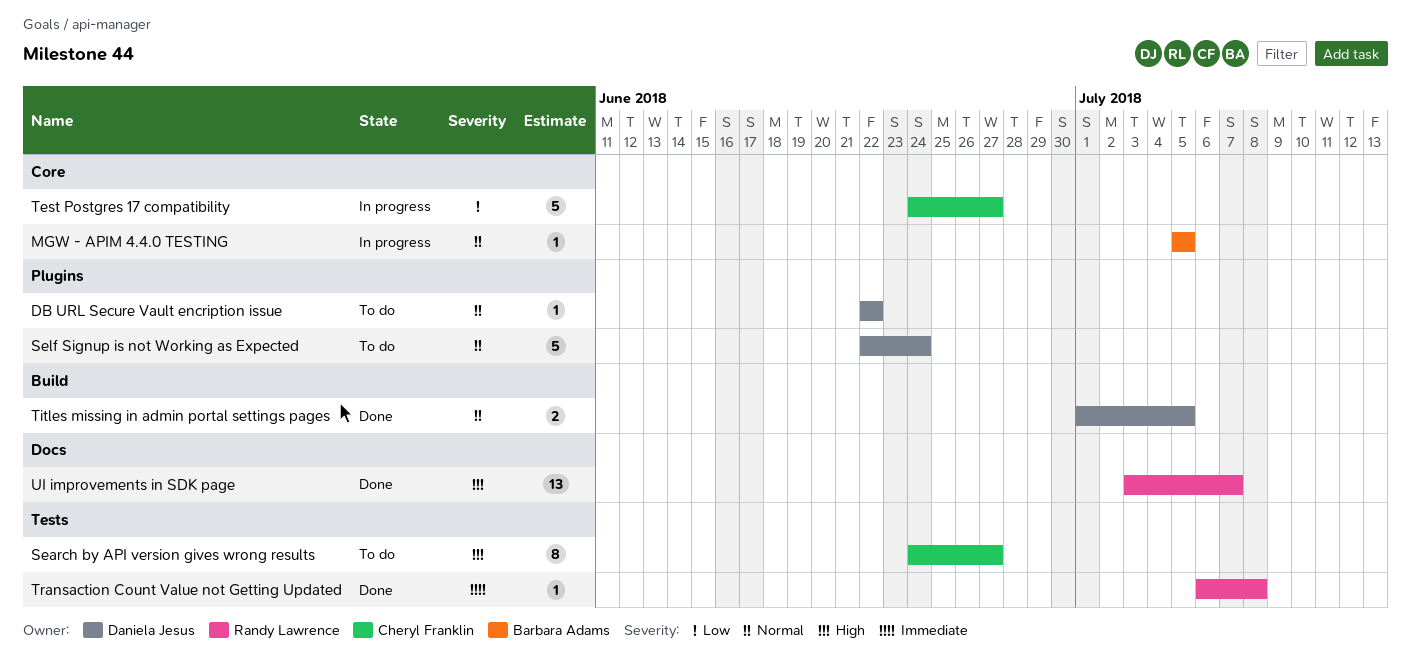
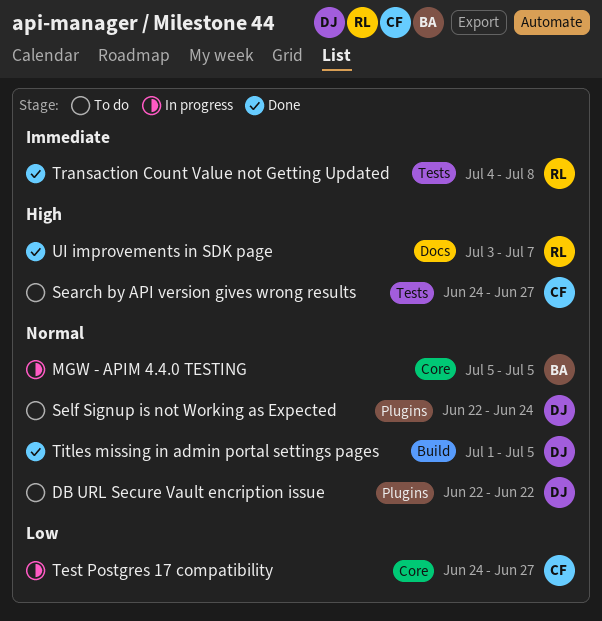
Transaction Count Value not Getting Updated, start: Jul 6 -> Jul 4

